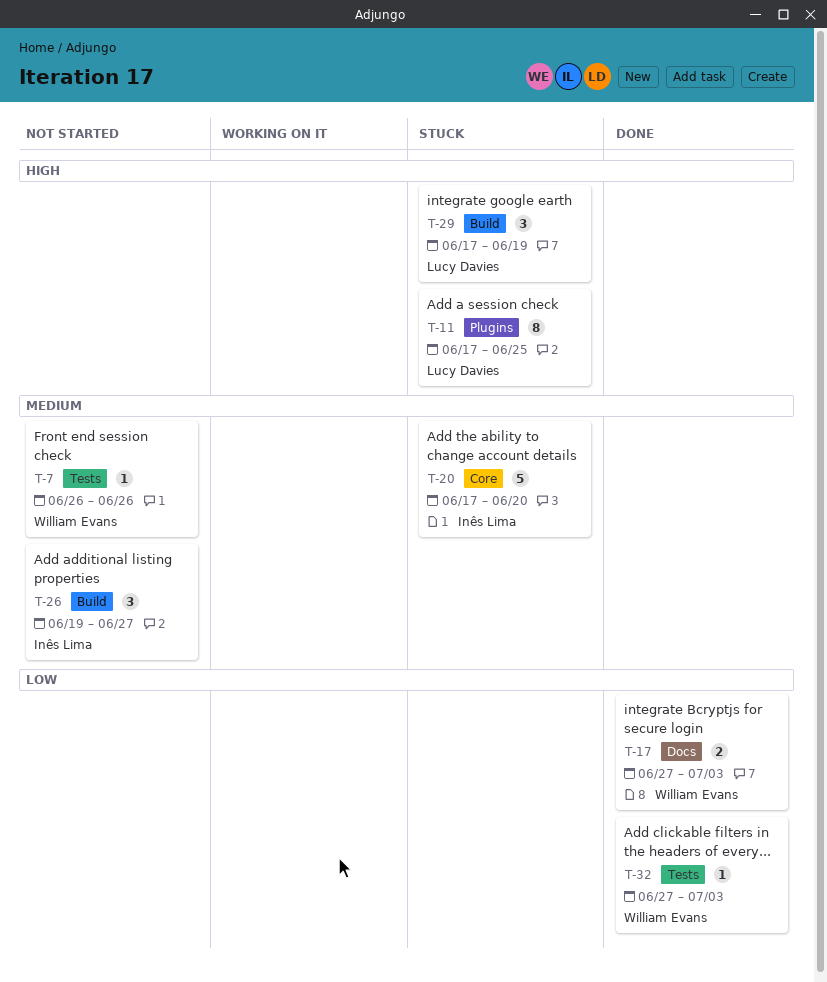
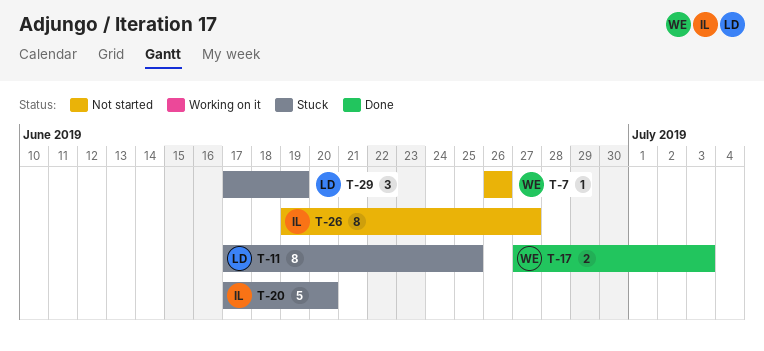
T-26, estimate: 3 -> 8
T-32: present -> none

